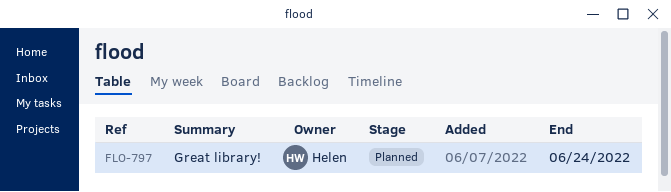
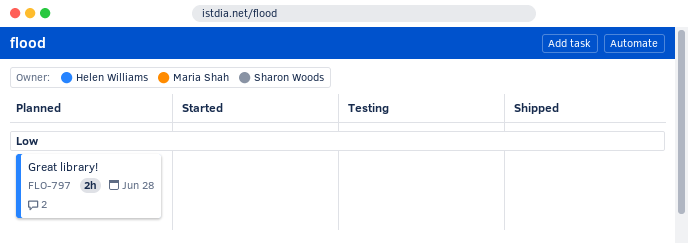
FLO-797, due: Jun 24 -> Jun 28

